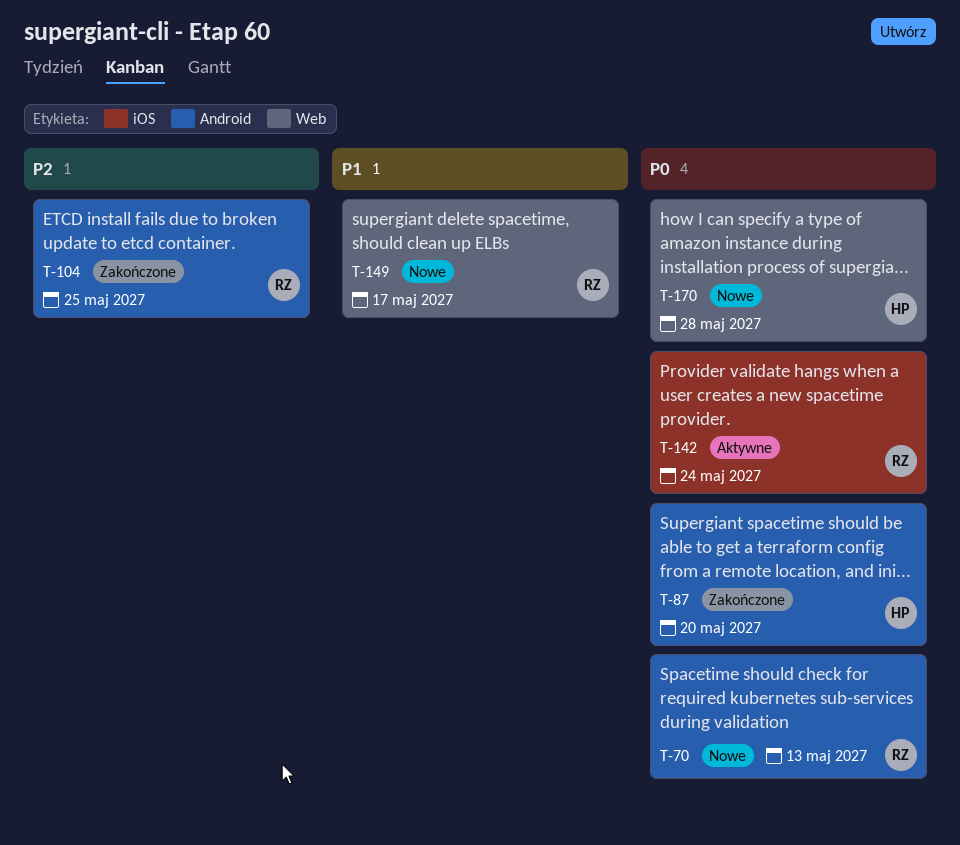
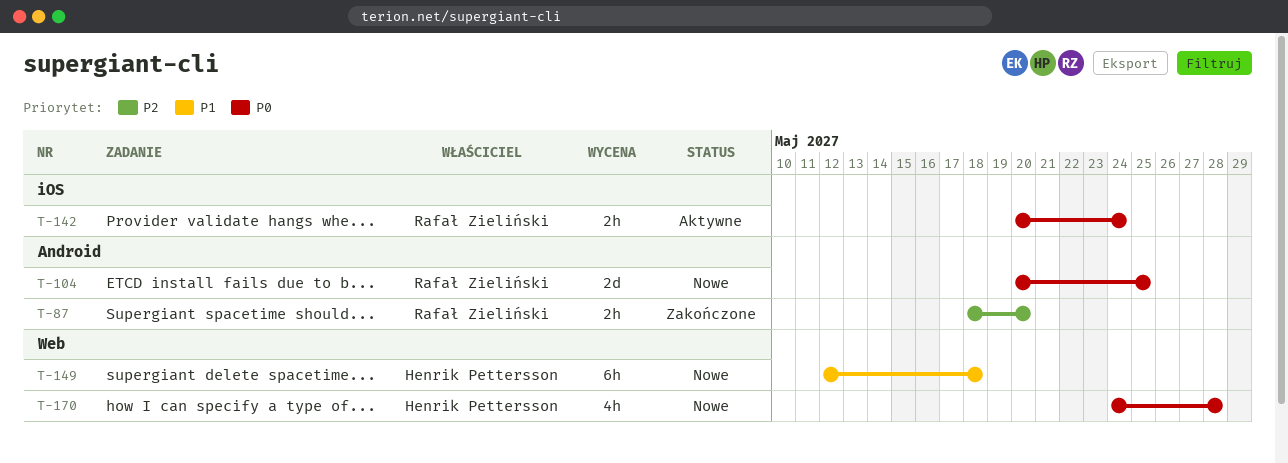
T-70: present -> none
T-87, owner: Henrik Pettersson -> Rafał Zieliński
T-87, priority: P0 -> P2
T-104, status: Zakończone -> Nowe
T-104, priority: P2 -> P0
T-149, owner: Rafał Zieliński -> Henrik Pettersson
T-149, due: May 17 -> May 18

